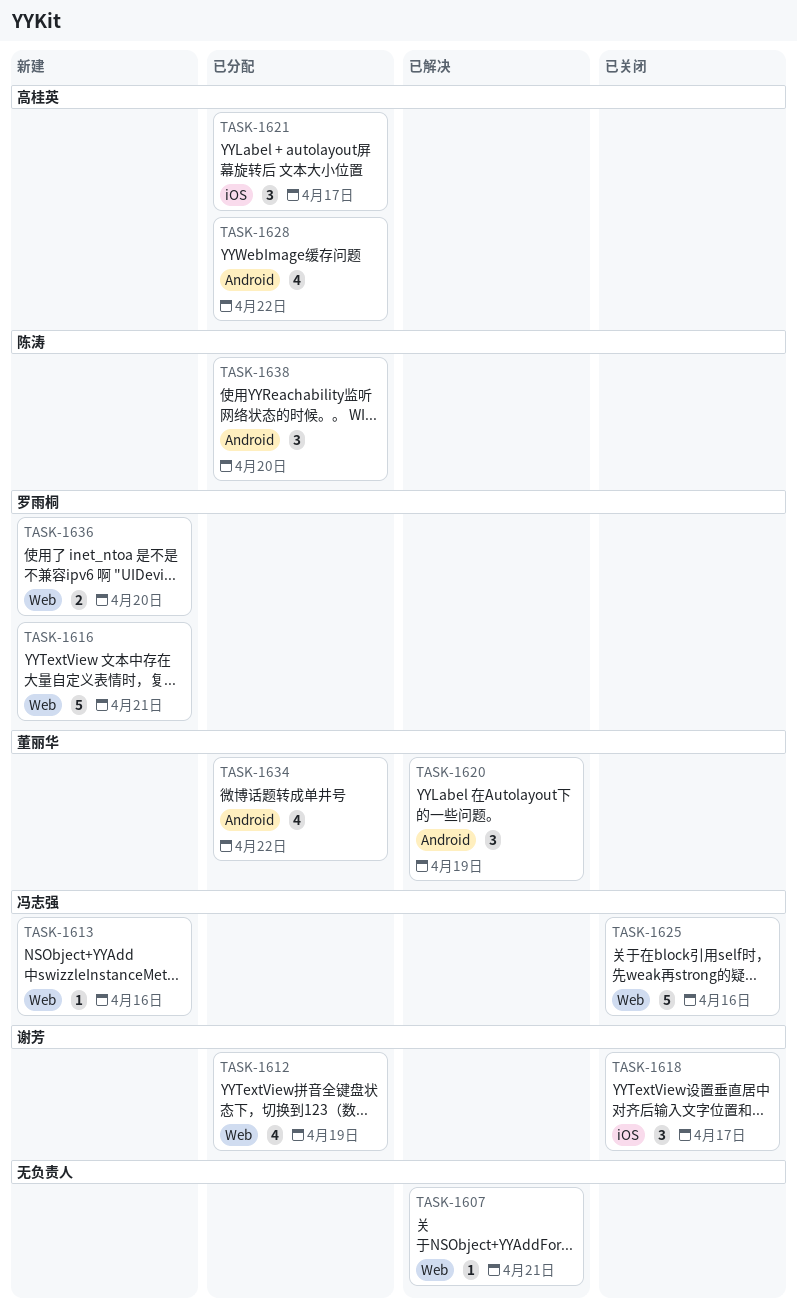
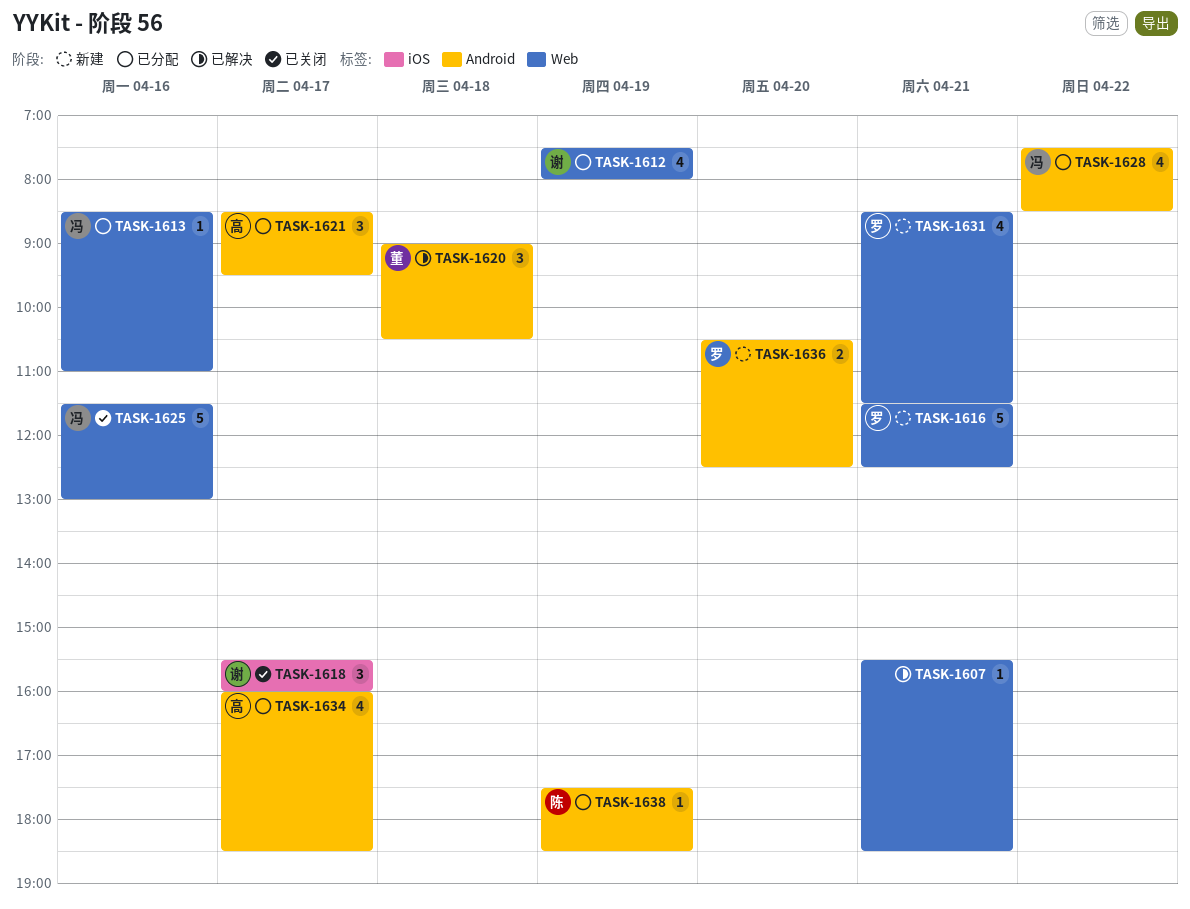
TASK-1613, status: 新建 -> 已分配
TASK-1620, day: Apr 19 -> Apr 18
TASK-1621, label: iOS -> Android
TASK-1628, owner: 高桂英 -> 冯志强
TASK-1631: none -> present
TASK-1634, owner: 董丽华 -> 高桂英
TASK-1634, day: Apr 22 -> Apr 17
TASK-1636, label: Web -> Android
TASK-1638, estimate: 3 -> 1
TASK-1638, day: Apr 20 -> Apr 19

